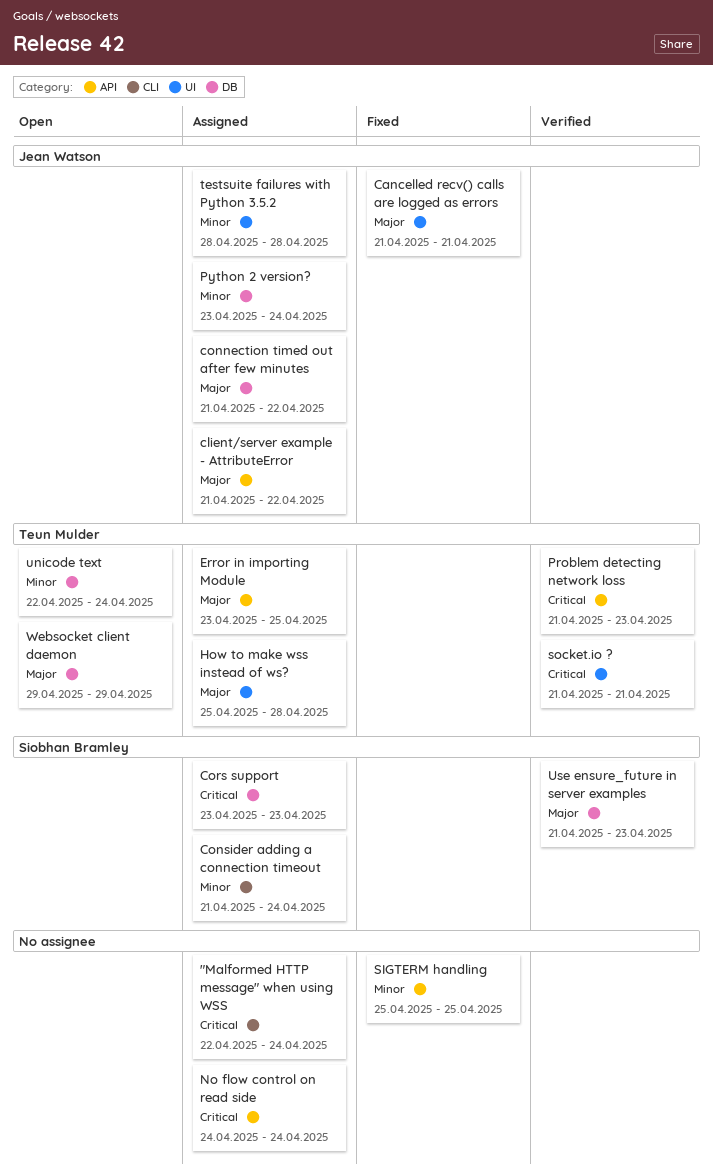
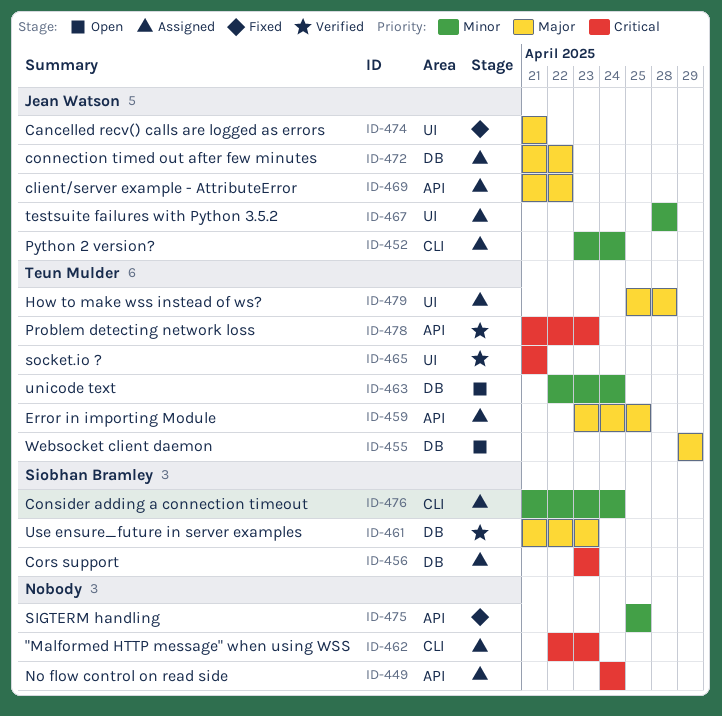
"Malformed HTTP message" when using WSS, due: Apr 24 -> Apr 23
Python 2 version?, label: DB -> CLI

